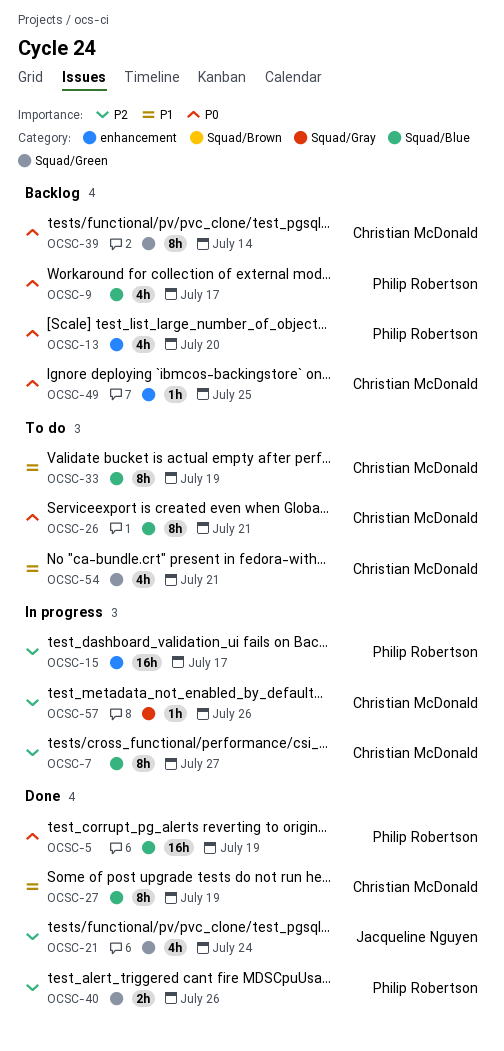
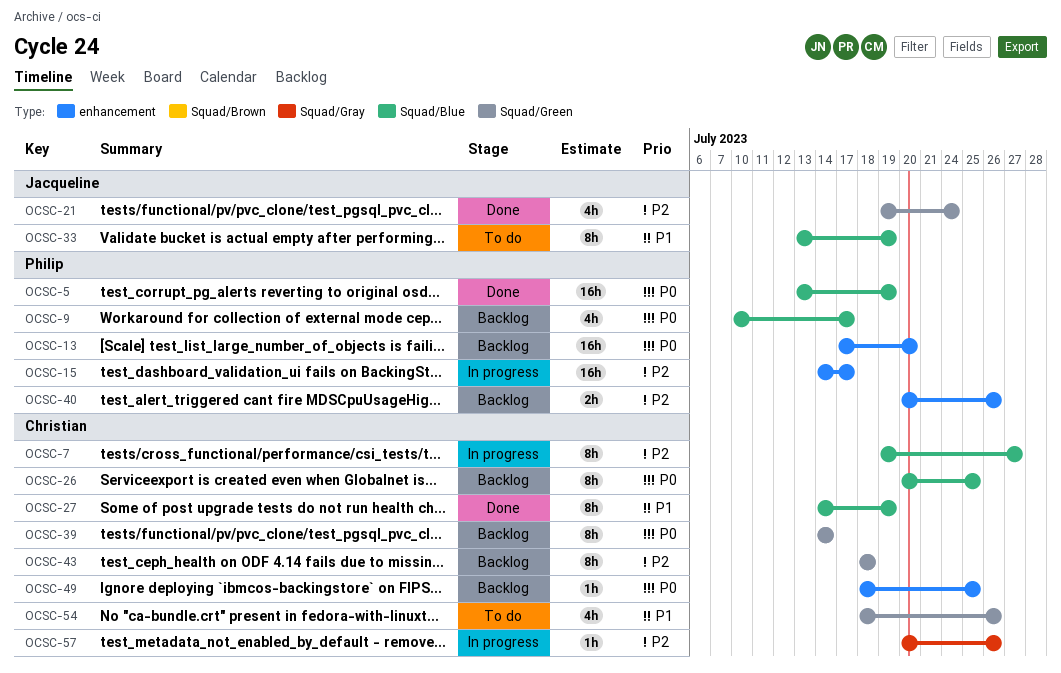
OCSC-13, estimate: 4h -> 16h
OCSC-26, status: To do -> Backlog
OCSC-26, due: Jul 21 -> Jul 25
OCSC-33, owner: Christian McDonald -> Jacqueline Nguyen
OCSC-40, status: Done -> Backlog
OCSC-40, label: Squad/Green -> enhancement
OCSC-43: none -> present
OCSC-54, due: Jul 21 -> Jul 26

